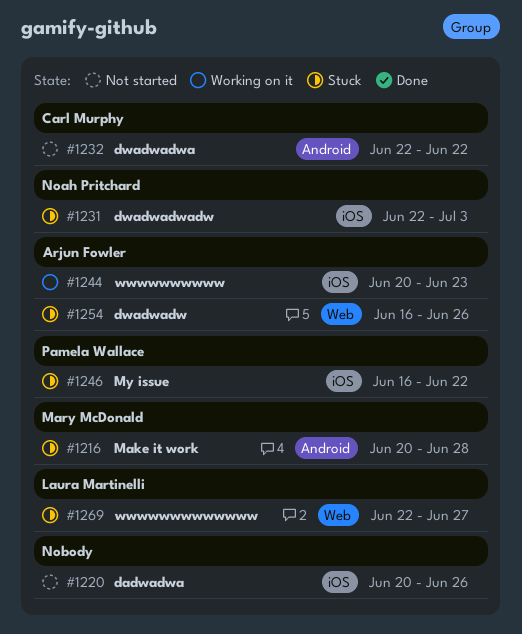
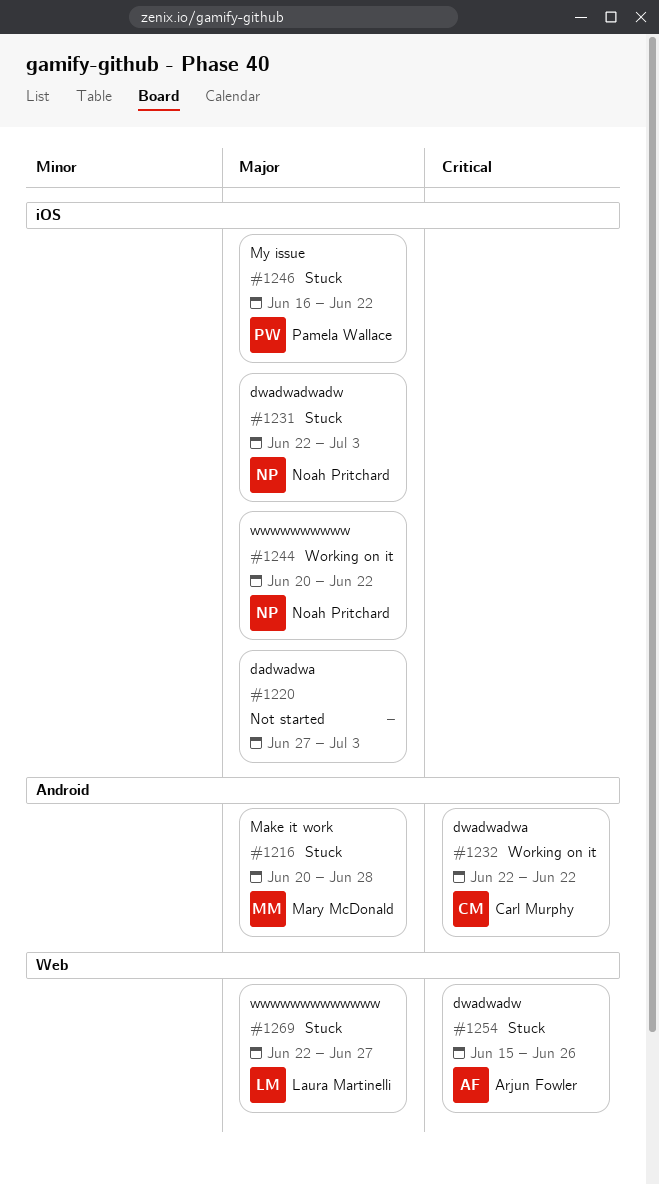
#1220, start: Jun 20 -> Jun 27
#1220, due: Jun 26 -> Jul 3
#1232, status: Not started -> Working on it
#1244, owner: Arjun Fowler -> Noah Pritchard
#1244, due: Jun 23 -> Jun 22
#1254, start: Jun 16 -> Jun 15

